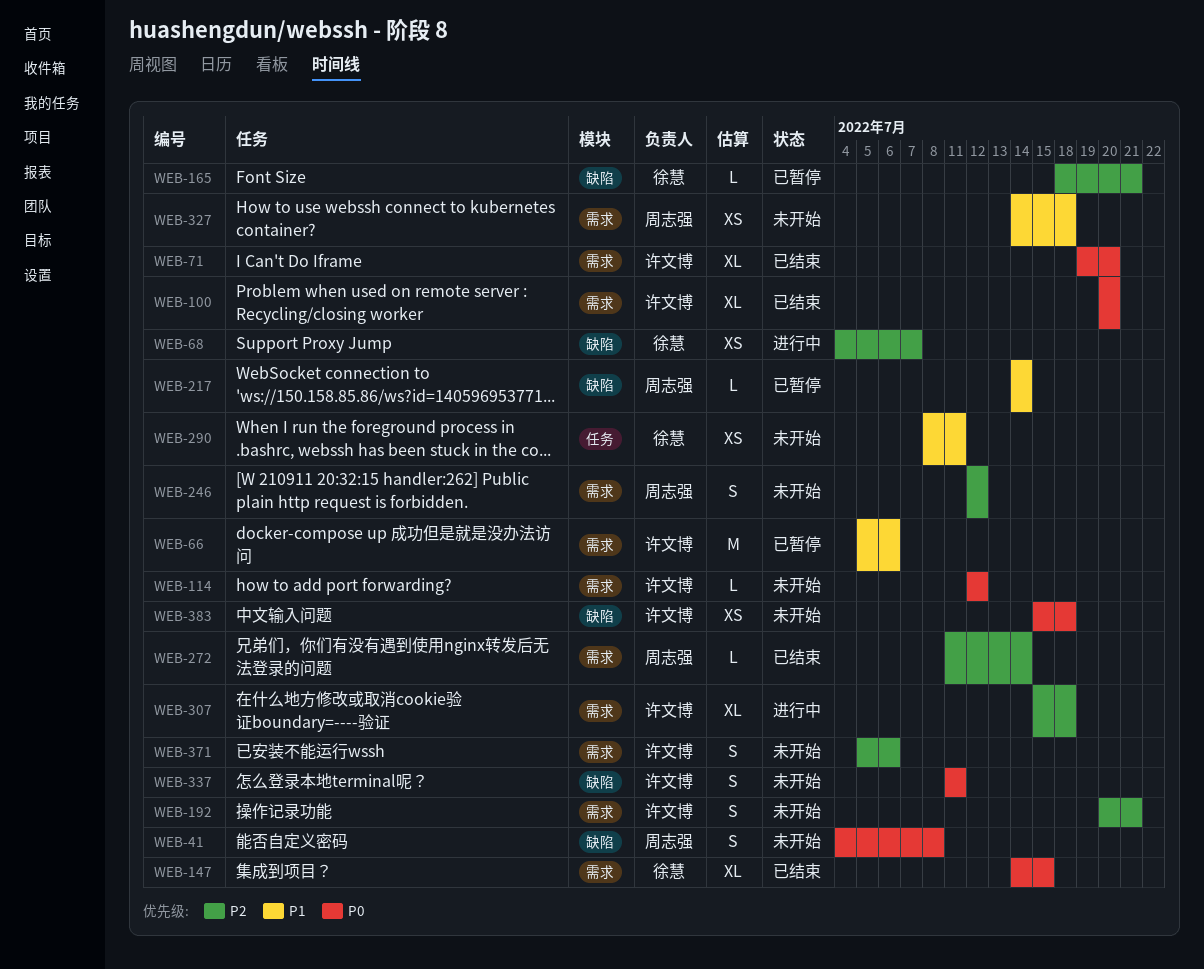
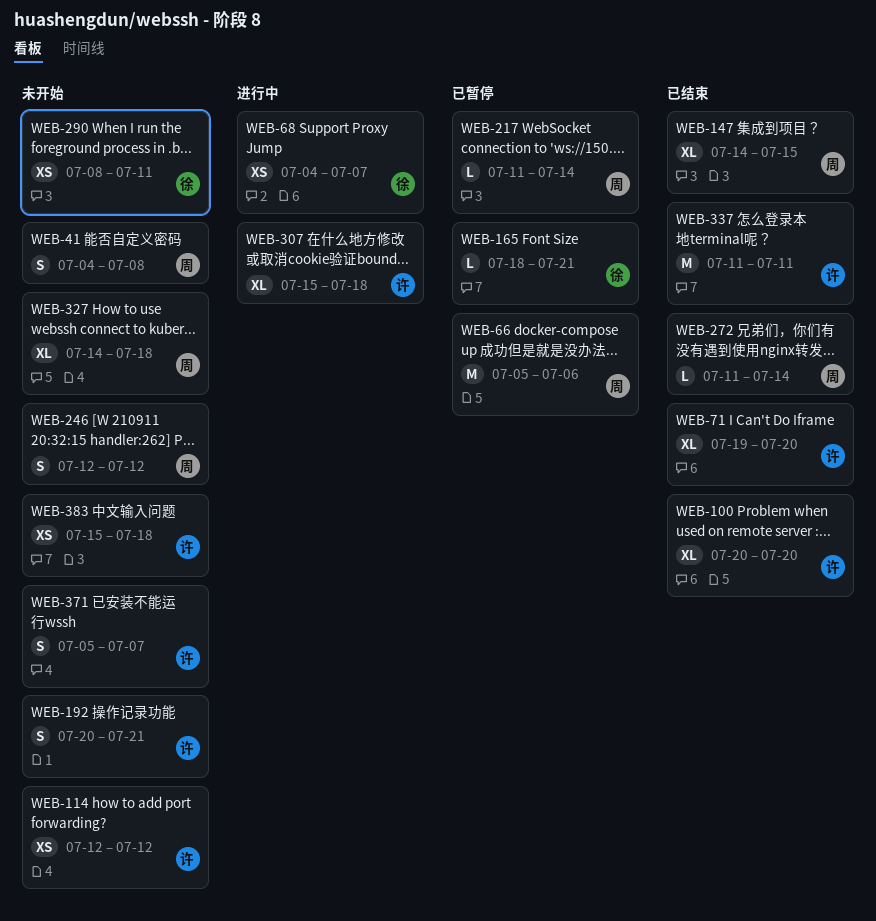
WEB-66, owner: 许文博 -> 周志强
WEB-114, estimate: L -> XS
WEB-147, owner: 徐慧 -> 周志强
WEB-217, start: Jul 14 -> Jul 11
WEB-327, estimate: XS -> XL
WEB-337, status: 未开始 -> 已结束
WEB-337, estimate: S -> M
WEB-371, due: Jul 6 -> Jul 7

